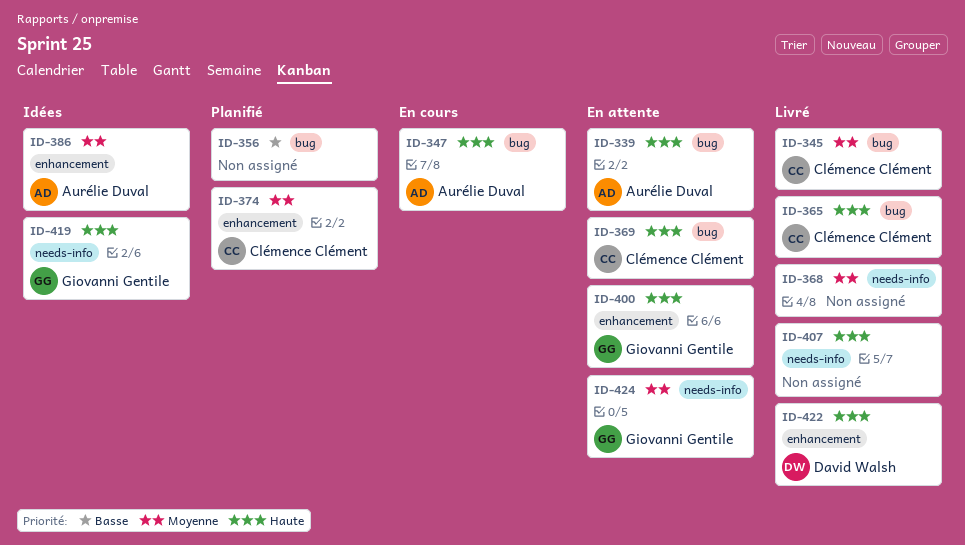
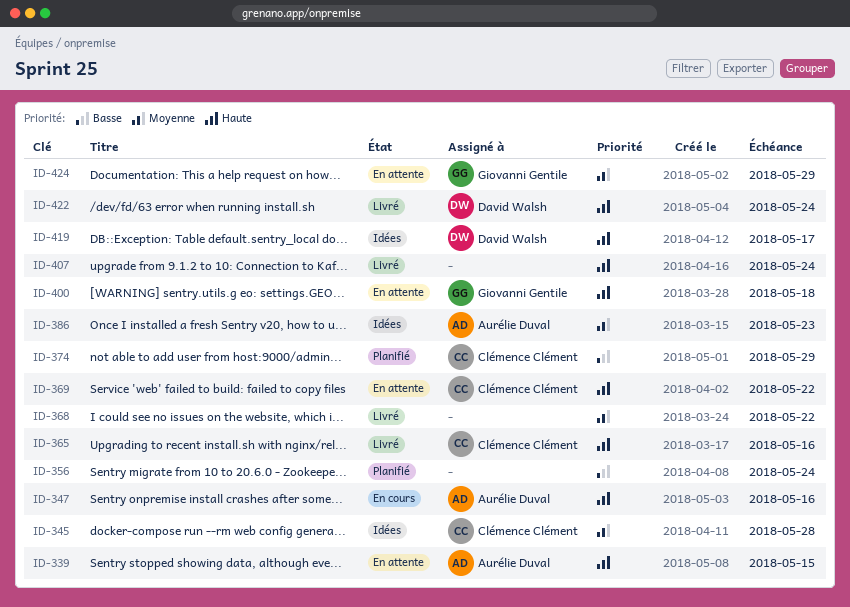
ID-345, status: Livré -> Idées
ID-374, priority: Moyenne -> Basse
ID-419, owner: Giovanni Gentile -> David Walsh

